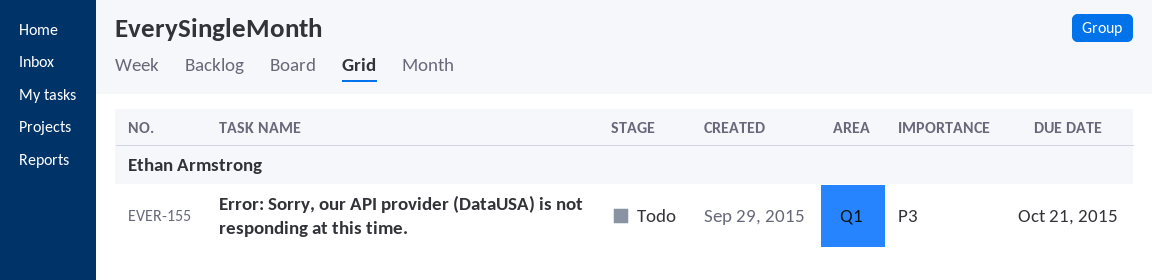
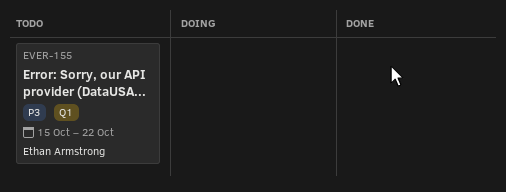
EVER-155, due: Oct 21 -> Oct 22

